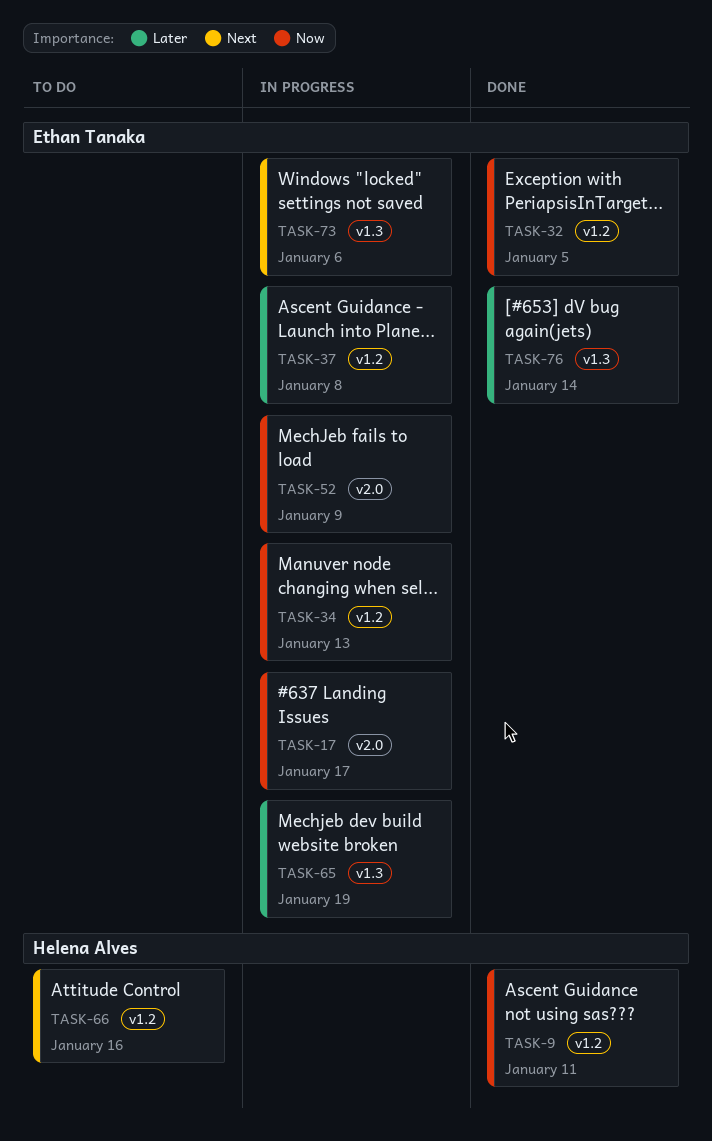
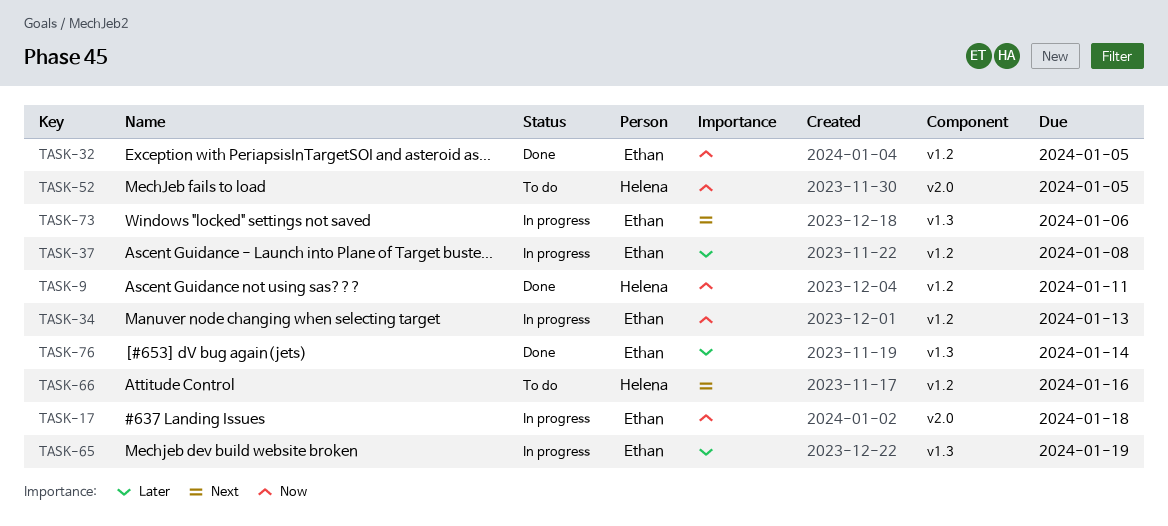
TASK-17, due: Jan 17 -> Jan 18
TASK-52, status: In progress -> To do
TASK-52, owner: Ethan Tanaka -> Helena Alves
TASK-52, due: Jan 9 -> Jan 5

